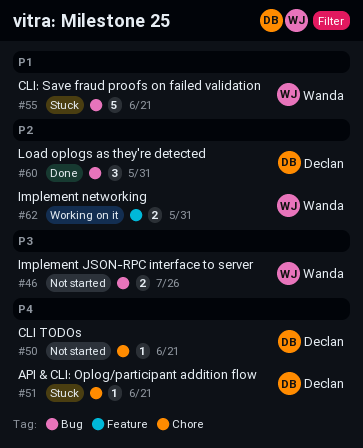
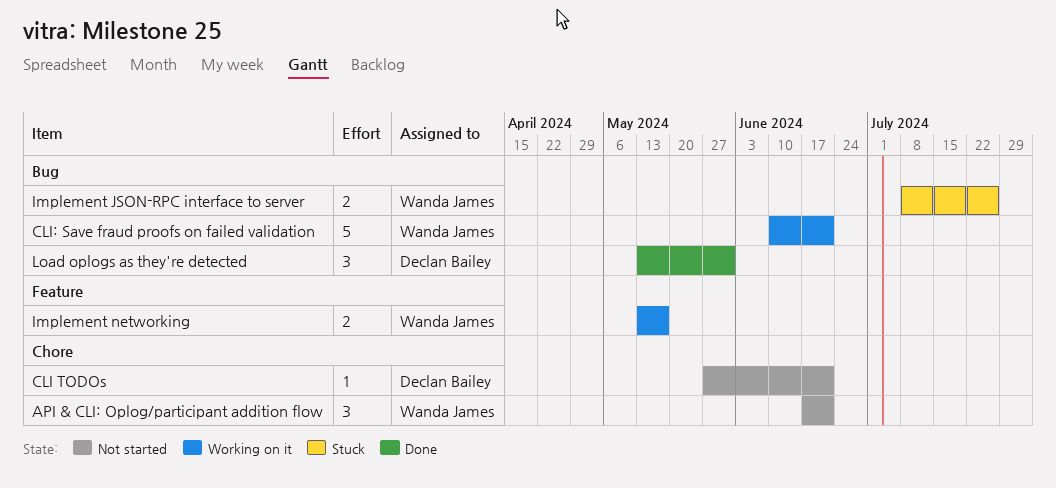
API & CLI: Oplog/participant addition flow, status: Stuck -> Not started
API & CLI: Oplog/participant addition flow, owner: Declan Bailey -> Wanda James
API & CLI: Oplog/participant addition flow, estimate: 1 -> 3
CLI: Save fraud proofs on failed validation, status: Stuck -> Working on it
Implement JSON-RPC interface to server, status: Not started -> Stuck
Implement networking, due: May 31 -> May 17

